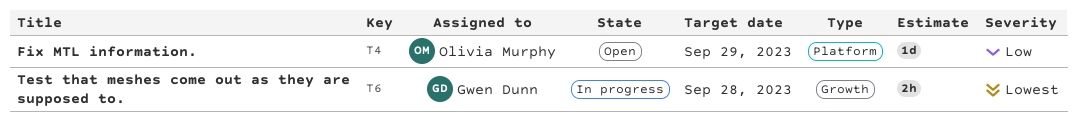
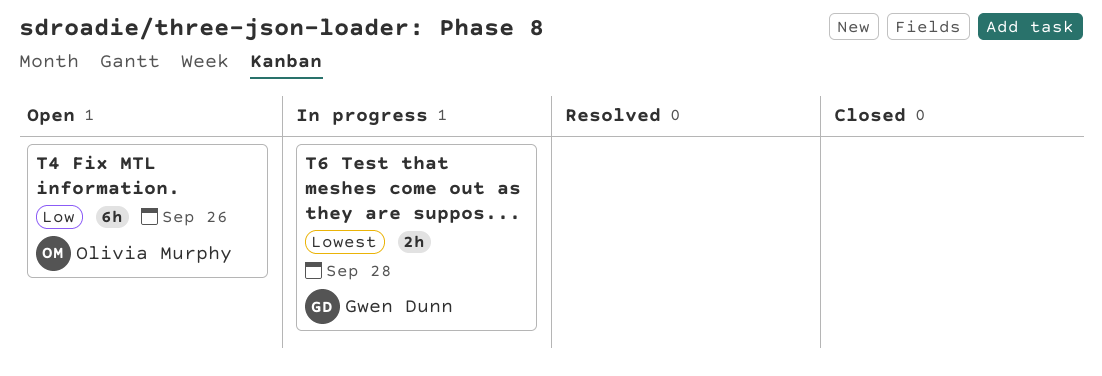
T4, estimate: 1d -> 6h
T4, due: Sep 29 -> Sep 26

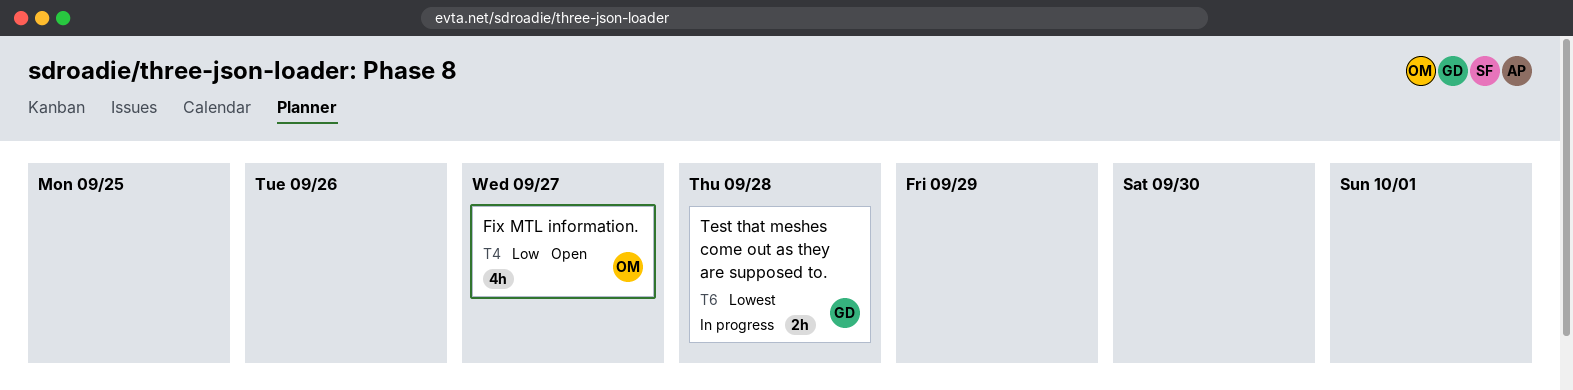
T4, estimate: 6h -> 4h
T4, due: Sep 26 -> Sep 27

